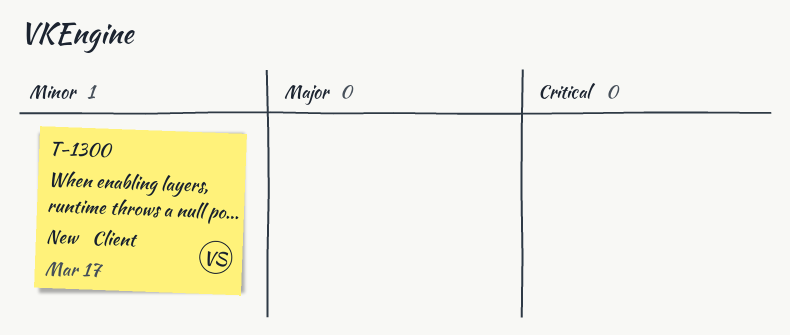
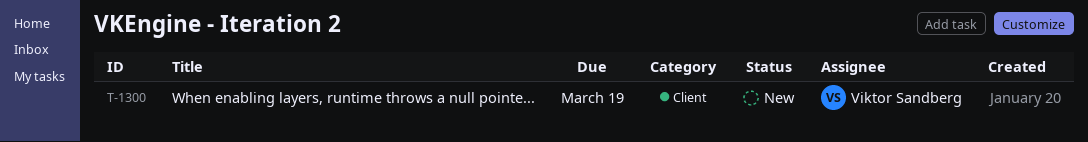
T-1300, due: Mar 17 -> Mar 19

